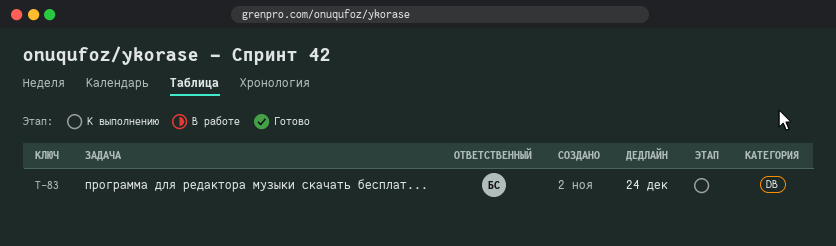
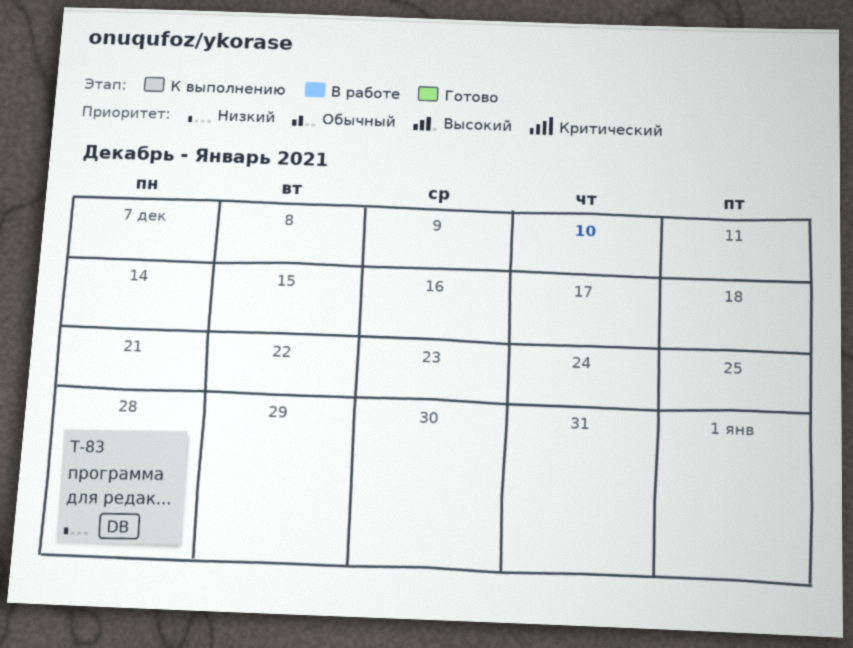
T-83, due: Dec 24 -> Dec 28

